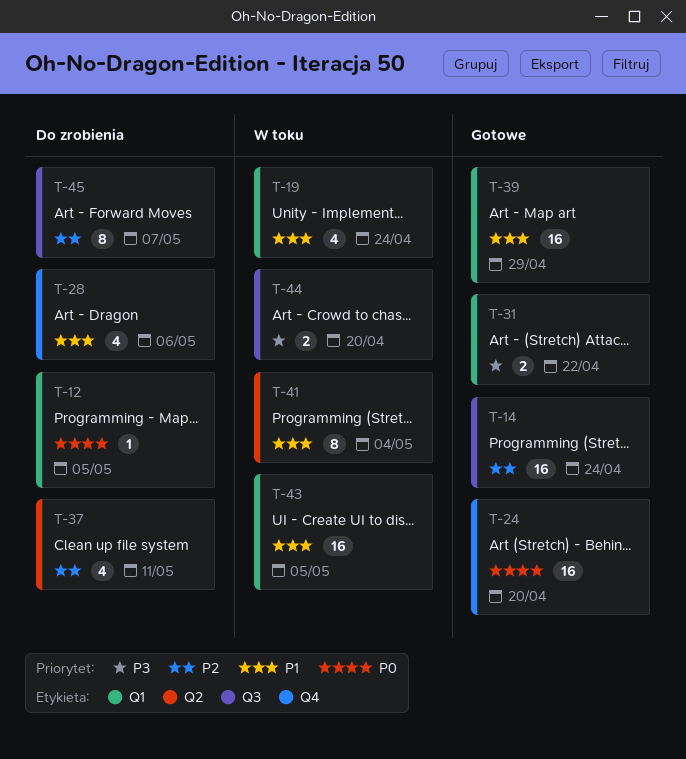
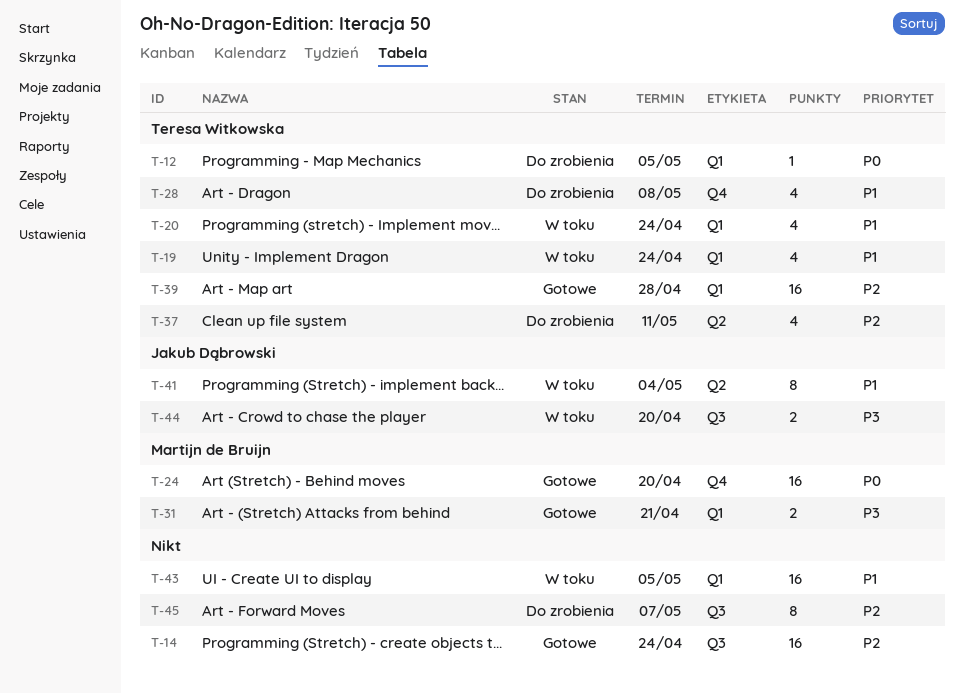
T-20: none -> present
T-28, due: May 6 -> May 8
T-31, due: Apr 22 -> Apr 21
T-39, priority: P1 -> P2
T-39, due: Apr 29 -> Apr 28

